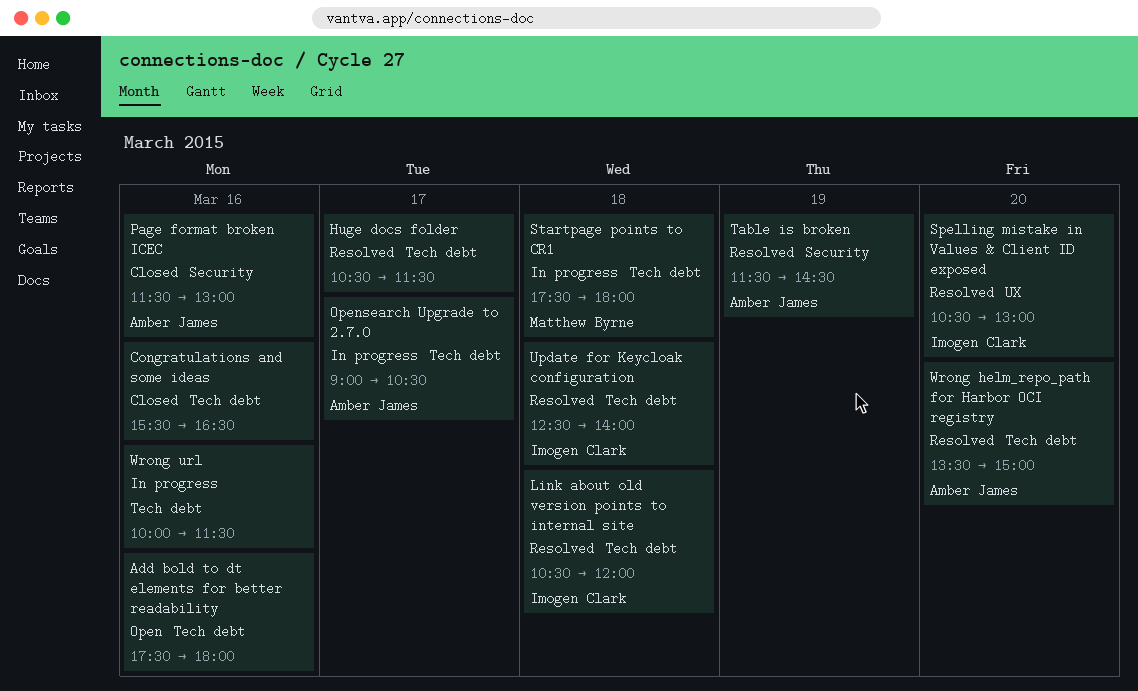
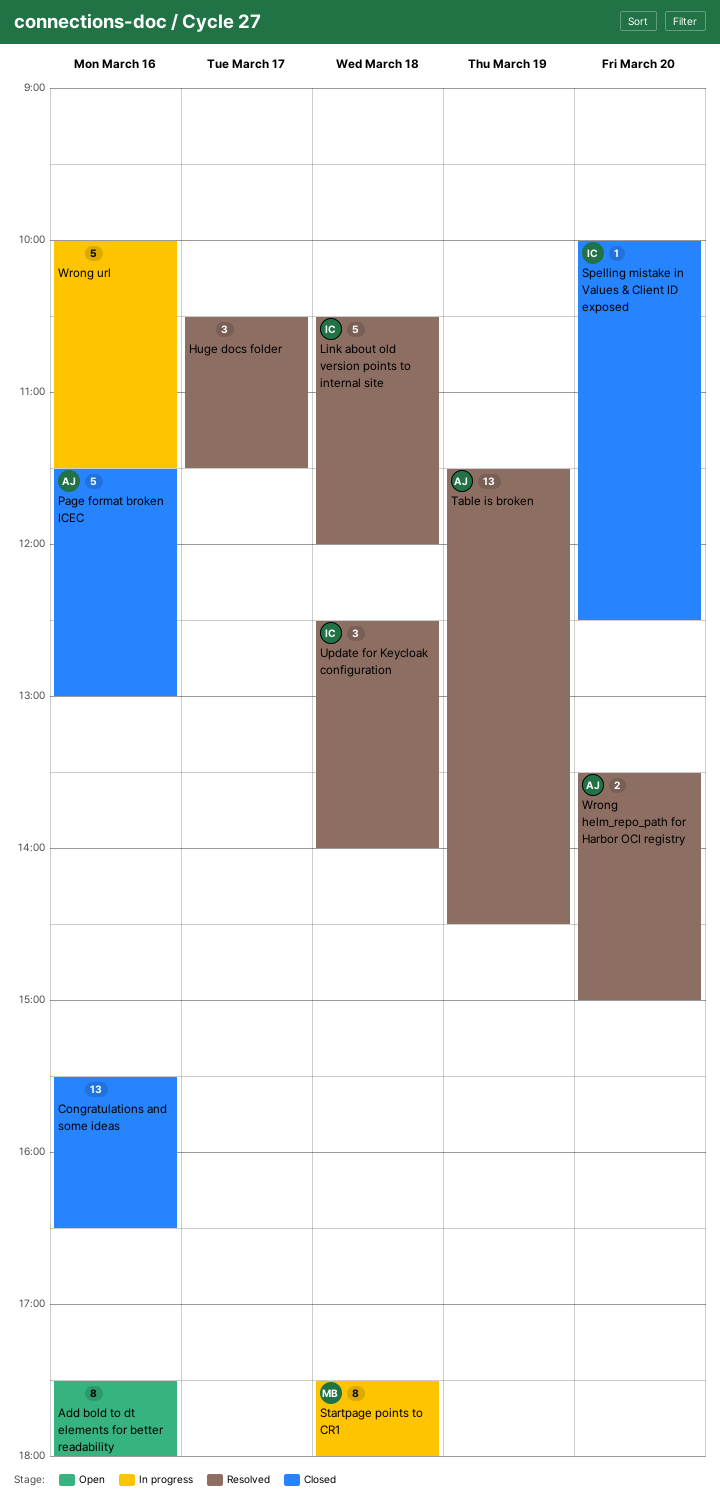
Opensearch Upgrade to 2.7.0: present -> none
Spelling mistake in Values & Client ID exposed, status: Resolved -> Closed
Spelling mistake in Values & Client ID exposed, begins: 10:30 -> 10:00
Spelling mistake in Values & Client ID exposed, ends: 13:00 -> 12:30

